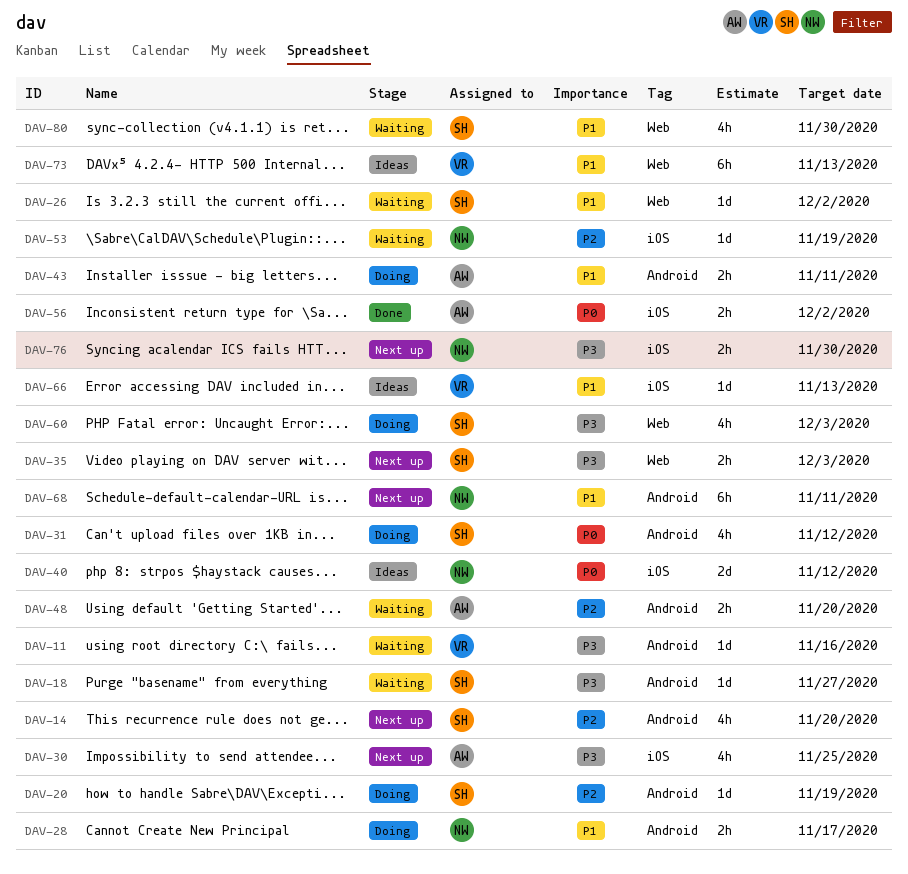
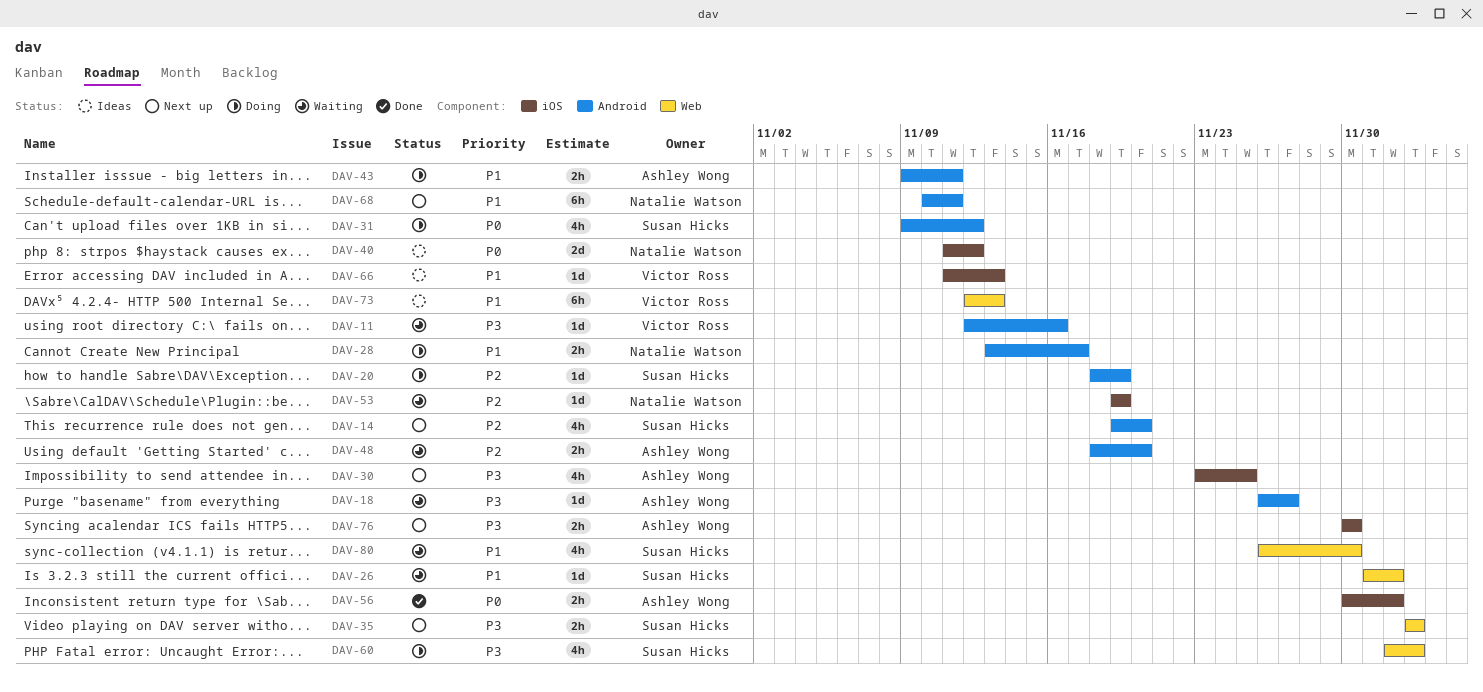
DAV-18, owner: Susan Hicks -> Ashley Wong
DAV-76, owner: Natalie Watson -> Ashley Wong

